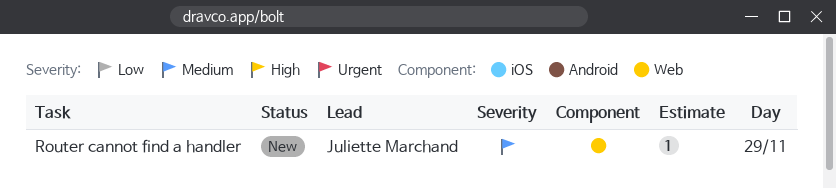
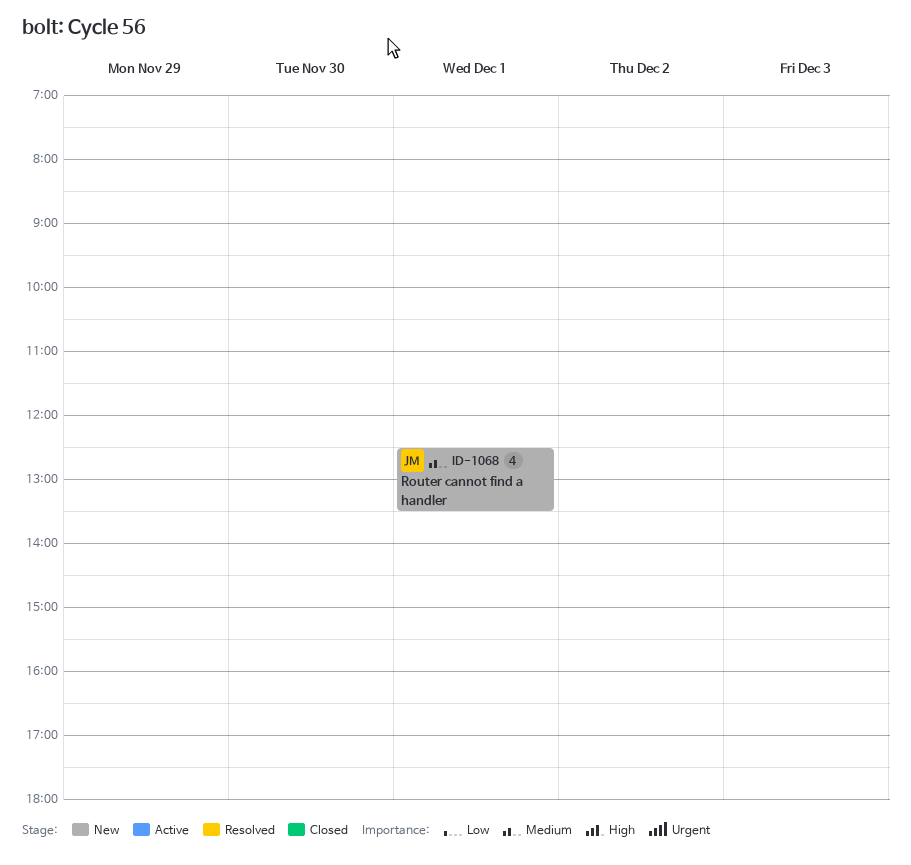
Router cannot find a handler, estimate: 1 -> 4
Router cannot find a handler, day: Nov 29 -> Dec 1

